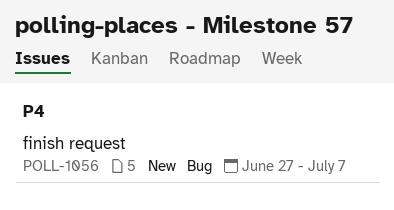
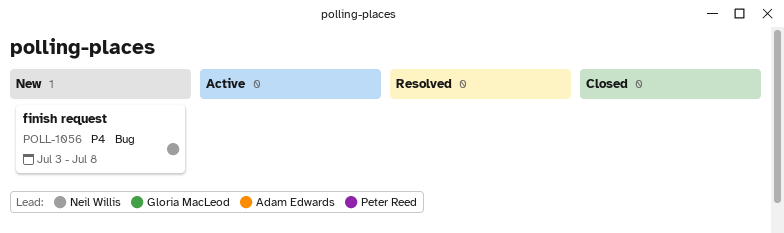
POLL-1056, start: Jun 27 -> Jul 3
POLL-1056, due: Jul 7 -> Jul 8

